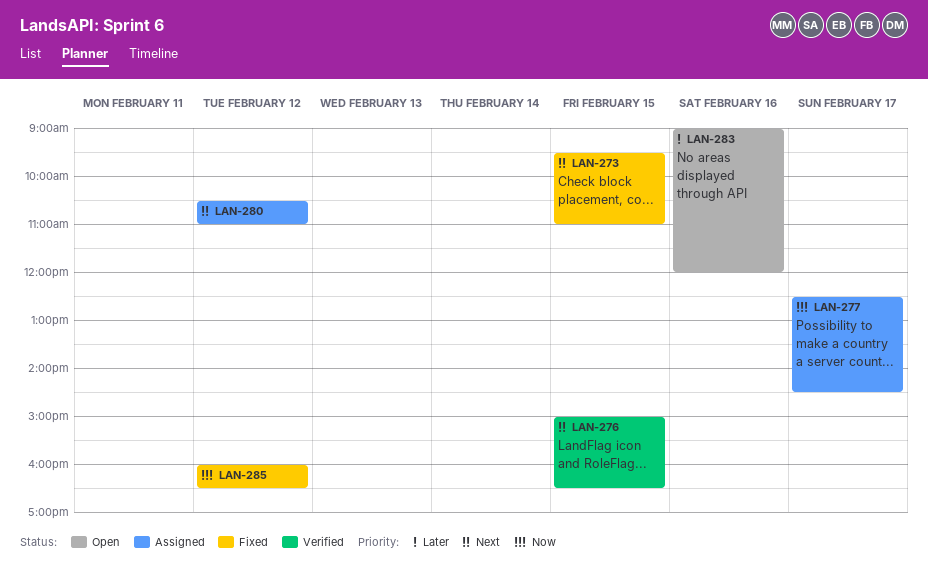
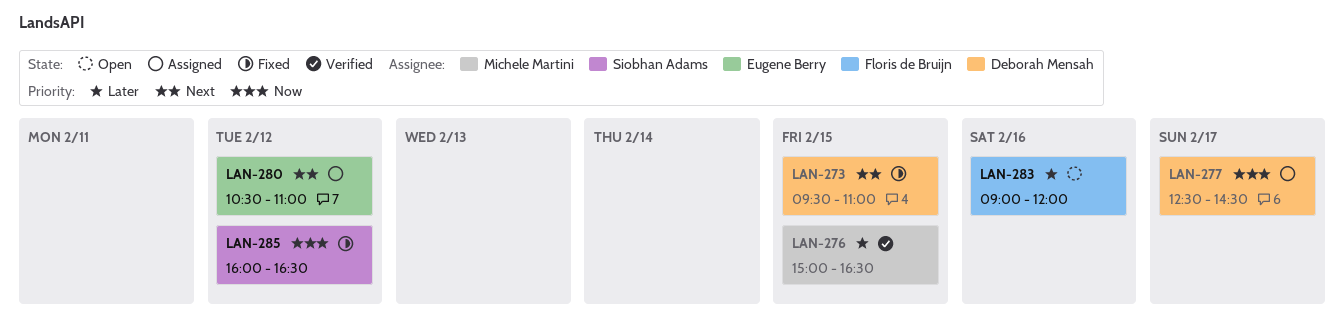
LAN-276, priority: Next -> Later

